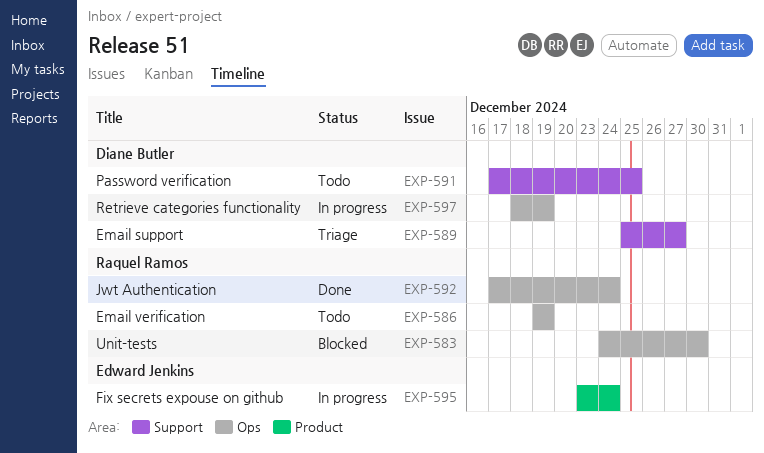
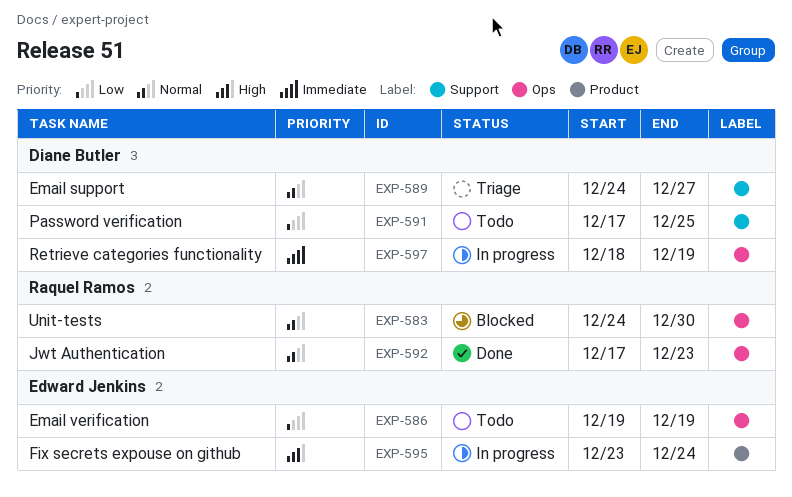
EXP-586, owner: Raquel Ramos -> Edward Jenkins
EXP-589, start: Dec 25 -> Dec 24
EXP-592, due: Dec 24 -> Dec 23

